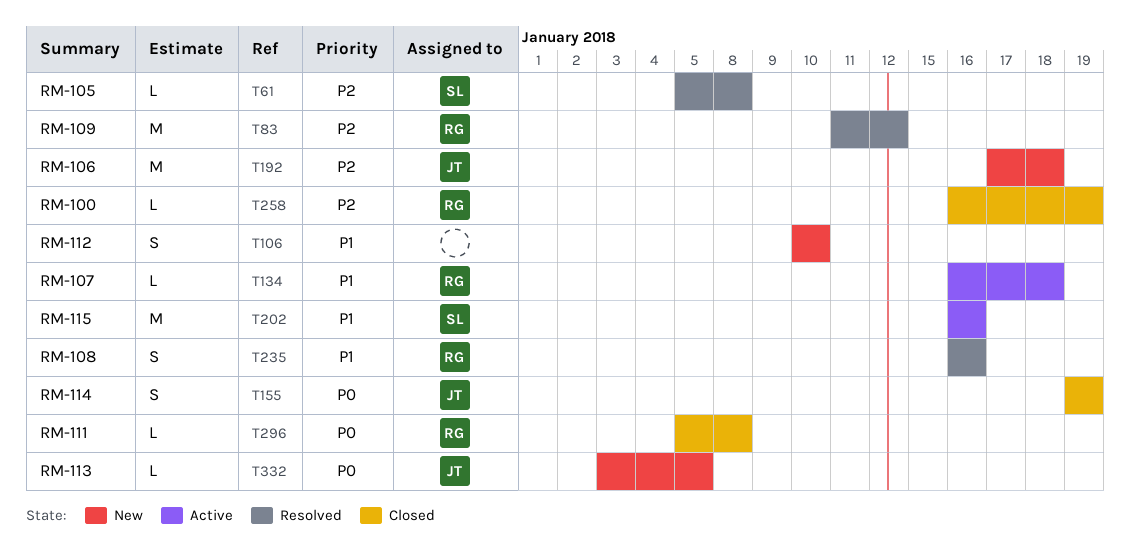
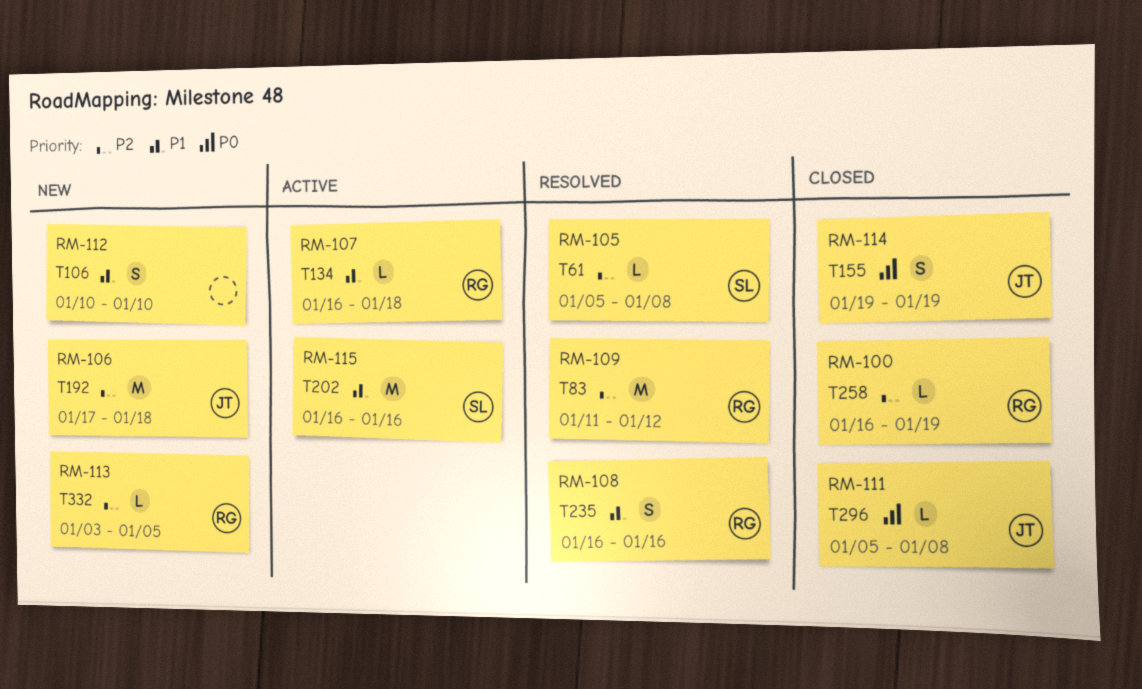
T296, owner: RG -> JT
T332, owner: JT -> RG
T332, priority: P0 -> P2

